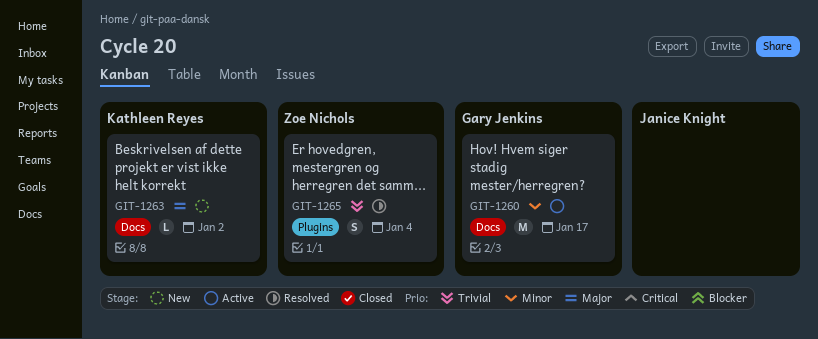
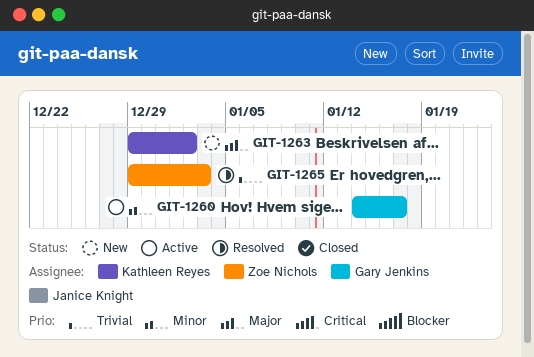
GIT-1265, due: Jan 4 -> Jan 3

